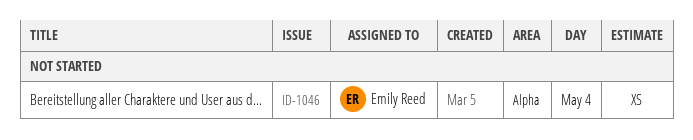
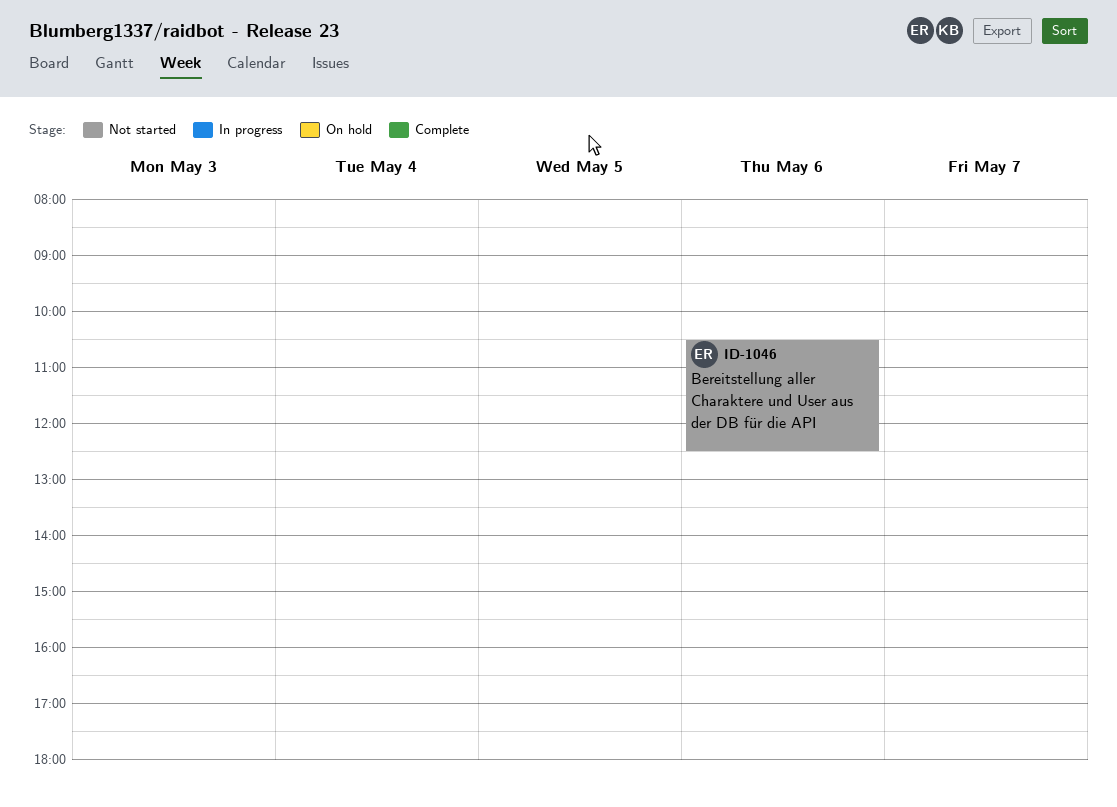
ID-1046, day: May 4 -> May 6

